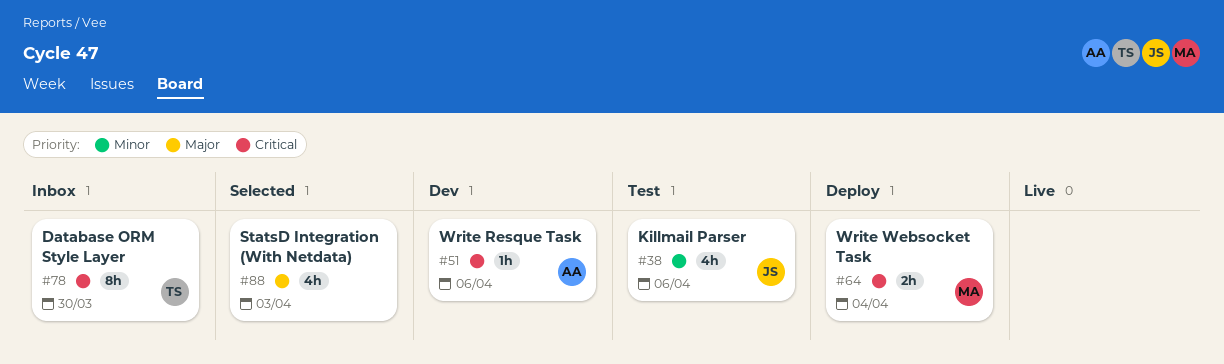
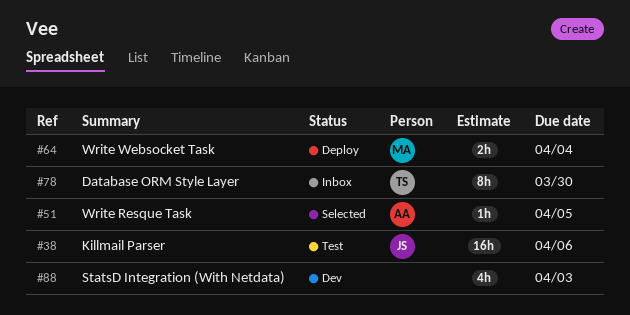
#38, estimate: 4h -> 16h
#51, status: Dev -> Selected
#51, due: Apr 6 -> Apr 5
#88, status: Selected -> Dev

